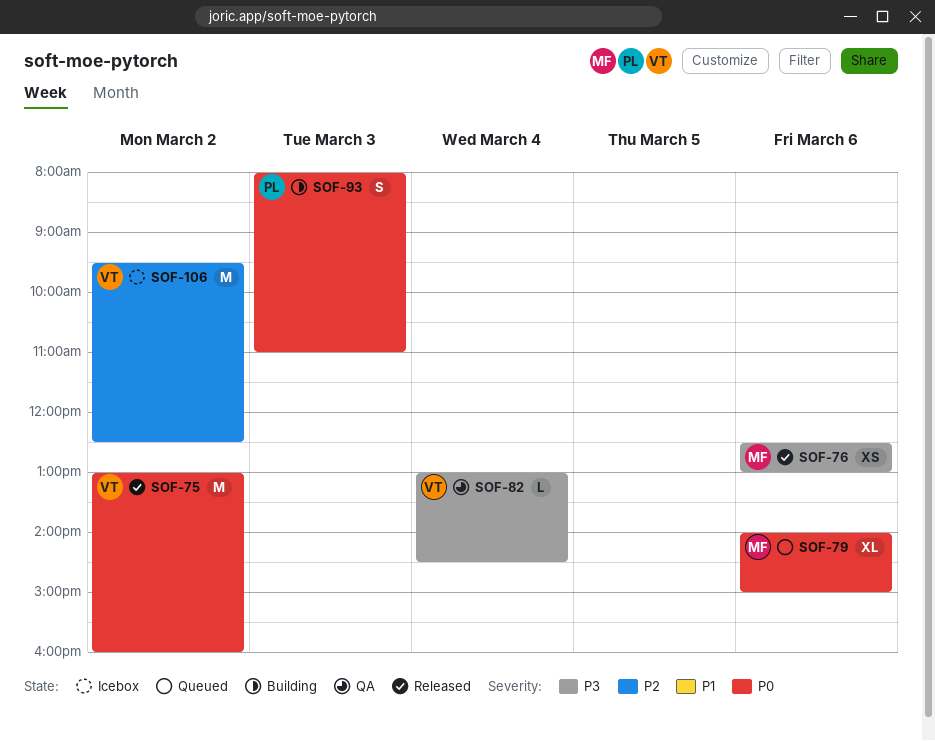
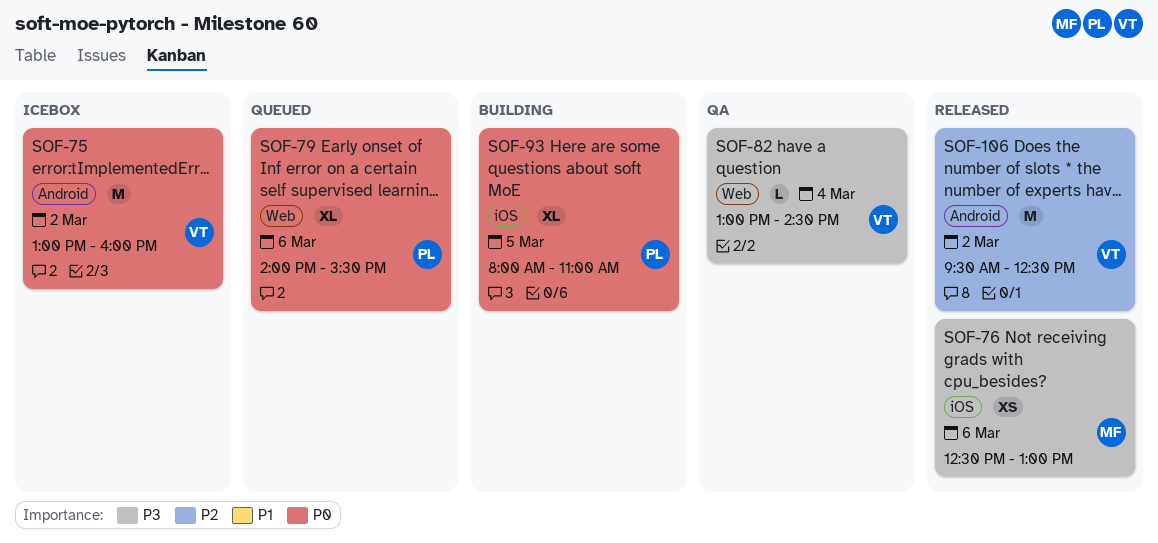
SOF-75, status: Released -> Icebox
SOF-79, owner: MF -> PL
SOF-79, ends: 15:00 -> 15:30
SOF-93, estimate: S -> XL
SOF-93, day: Mar 3 -> Mar 5
SOF-106, status: Icebox -> Released

